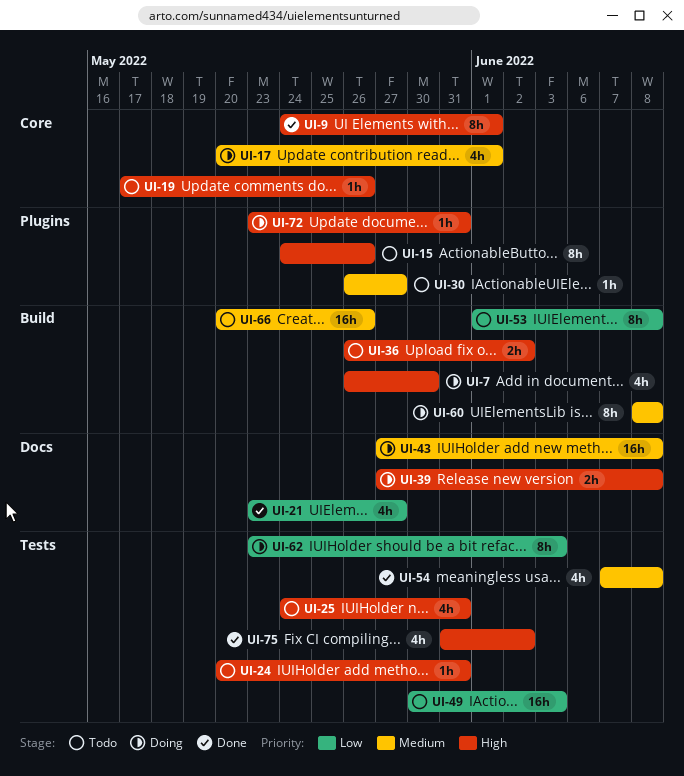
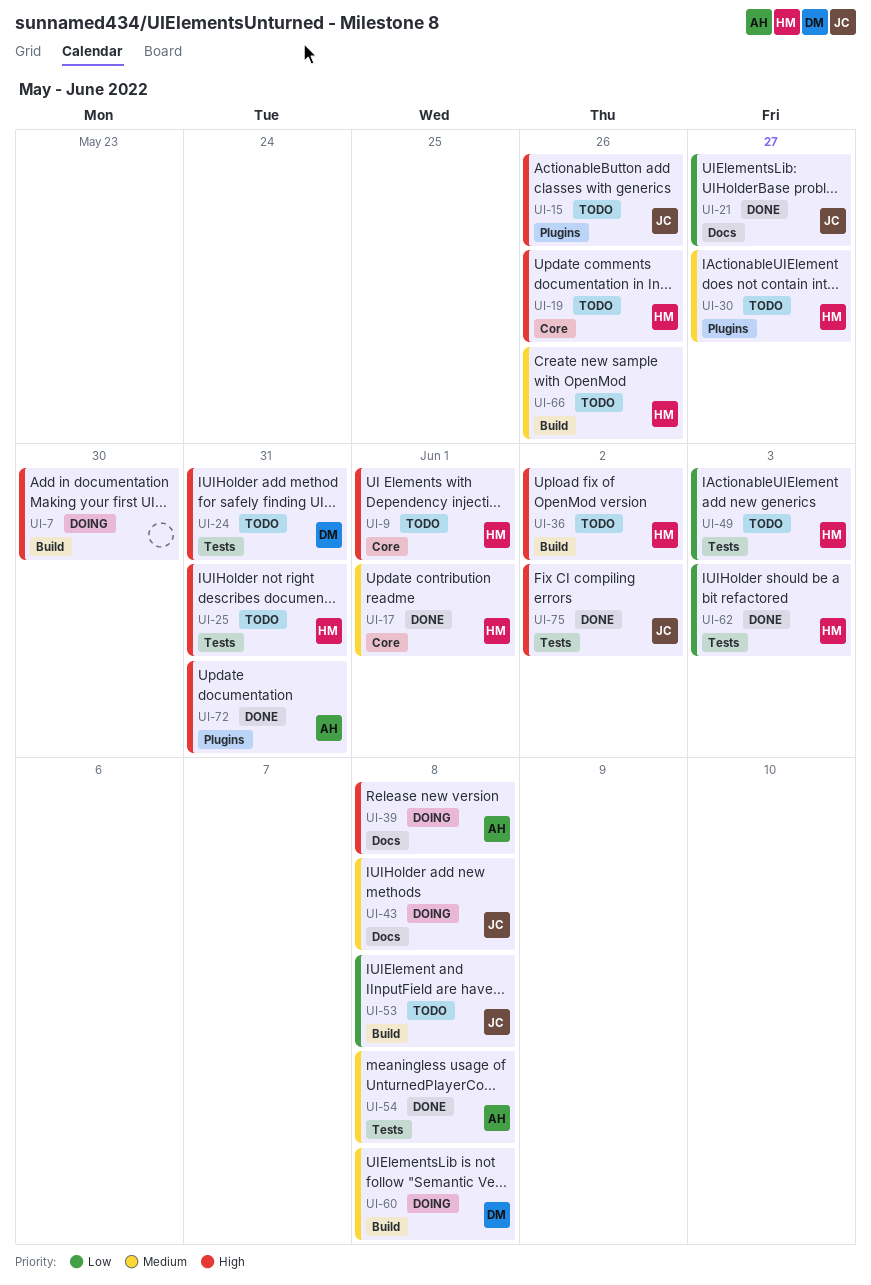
UI-9, status: Done -> Todo
UI-17, status: Doing -> Done
UI-62, status: Doing -> Done
UI-72, status: Doing -> Done

